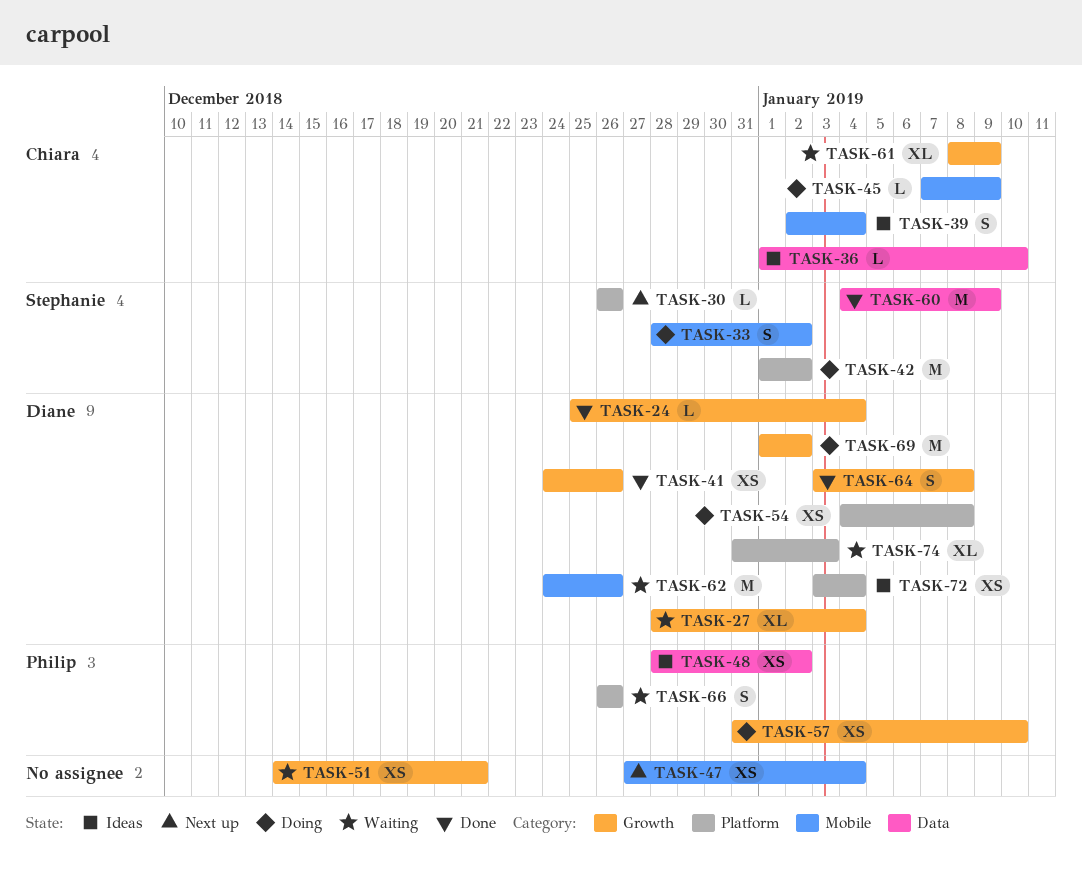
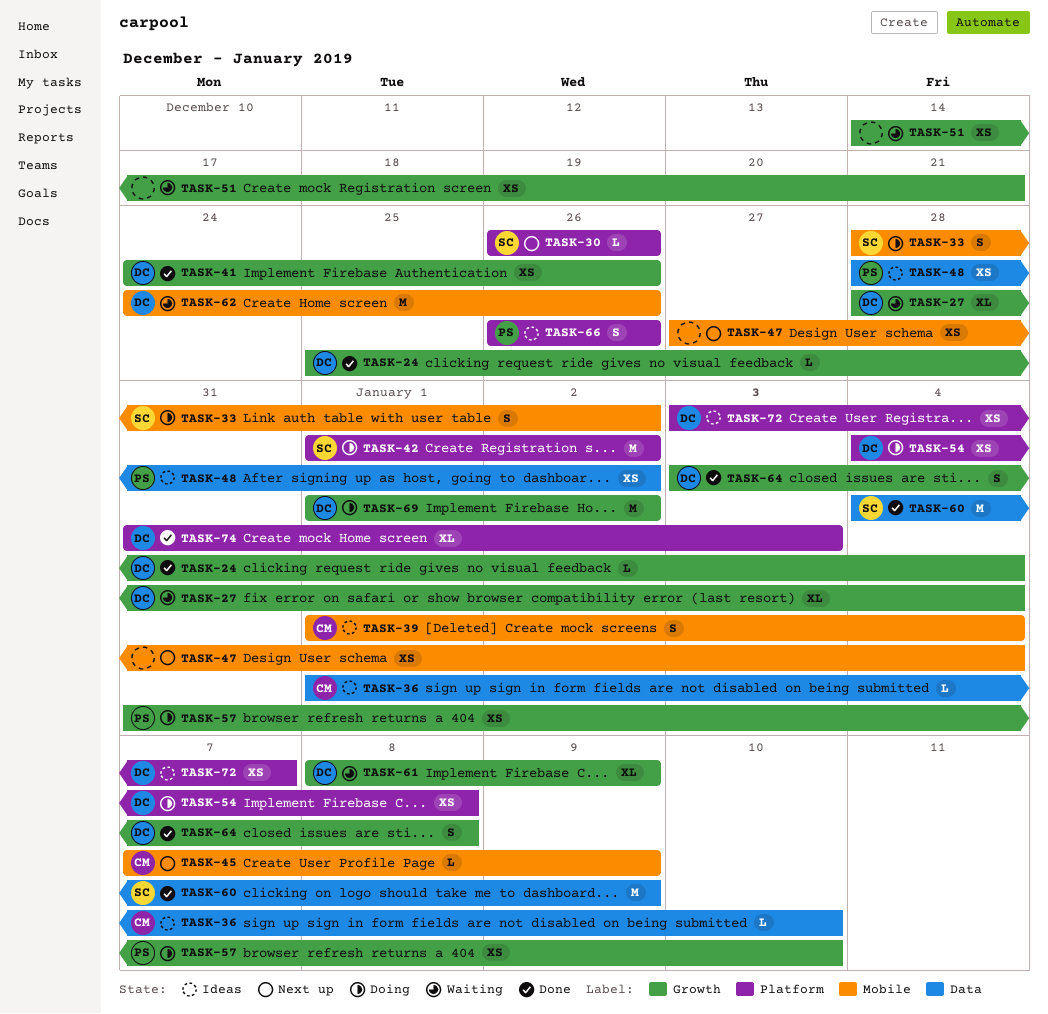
TASK-39, start: Jan 2 -> Jan 1
TASK-45, status: Doing -> Next up
TASK-61, owner: Chiara -> Diane
TASK-66, status: Waiting -> Ideas
TASK-72, due: Jan 4 -> Jan 7
TASK-74, status: Waiting -> Done

